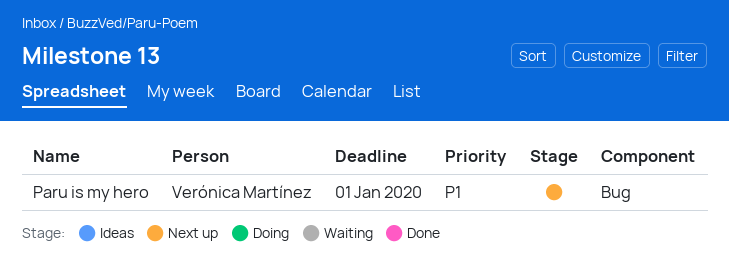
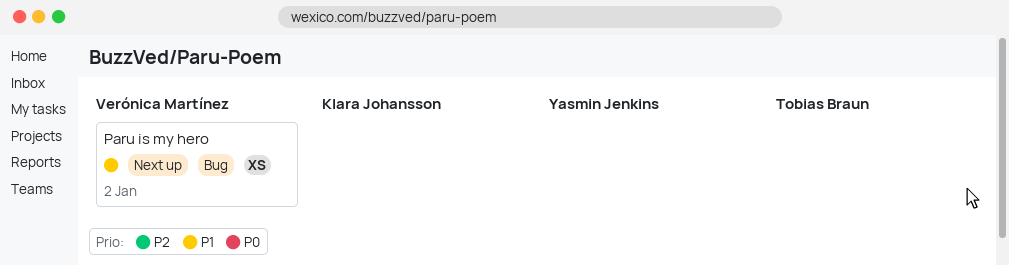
Paru is my hero, due: Jan 1 -> Jan 2

